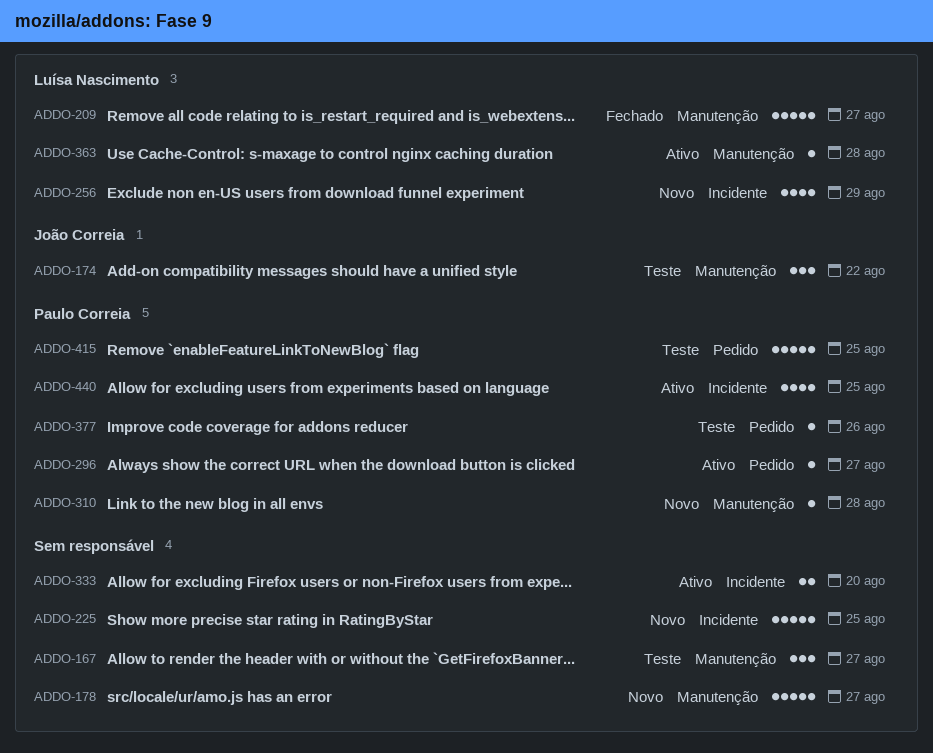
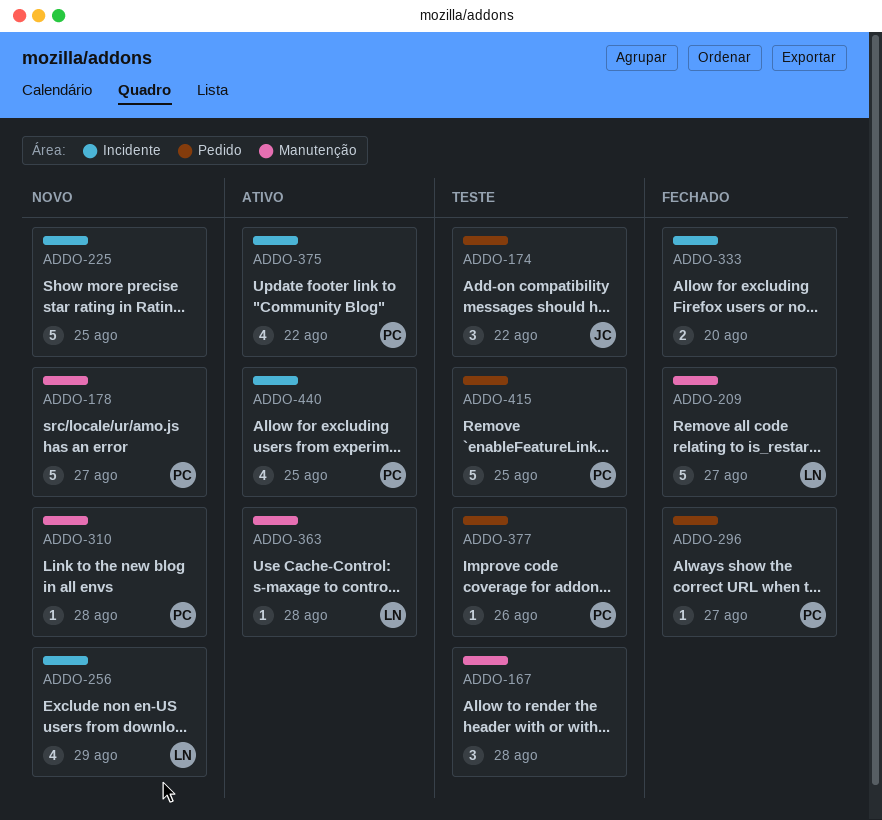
ADDO-167, due: Aug 27 -> Aug 28
ADDO-174, label: Manutenção -> Pedido
ADDO-178, owner: none -> Paulo Correia
ADDO-296, status: Ativo -> Fechado
ADDO-333, status: Ativo -> Fechado
ADDO-375: none -> present

